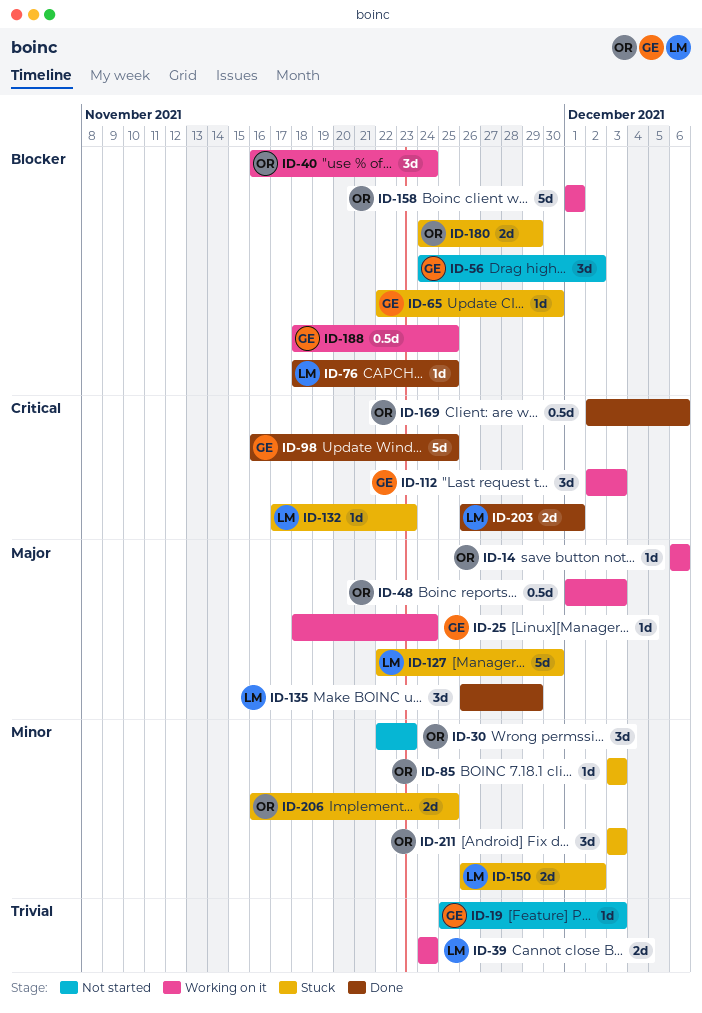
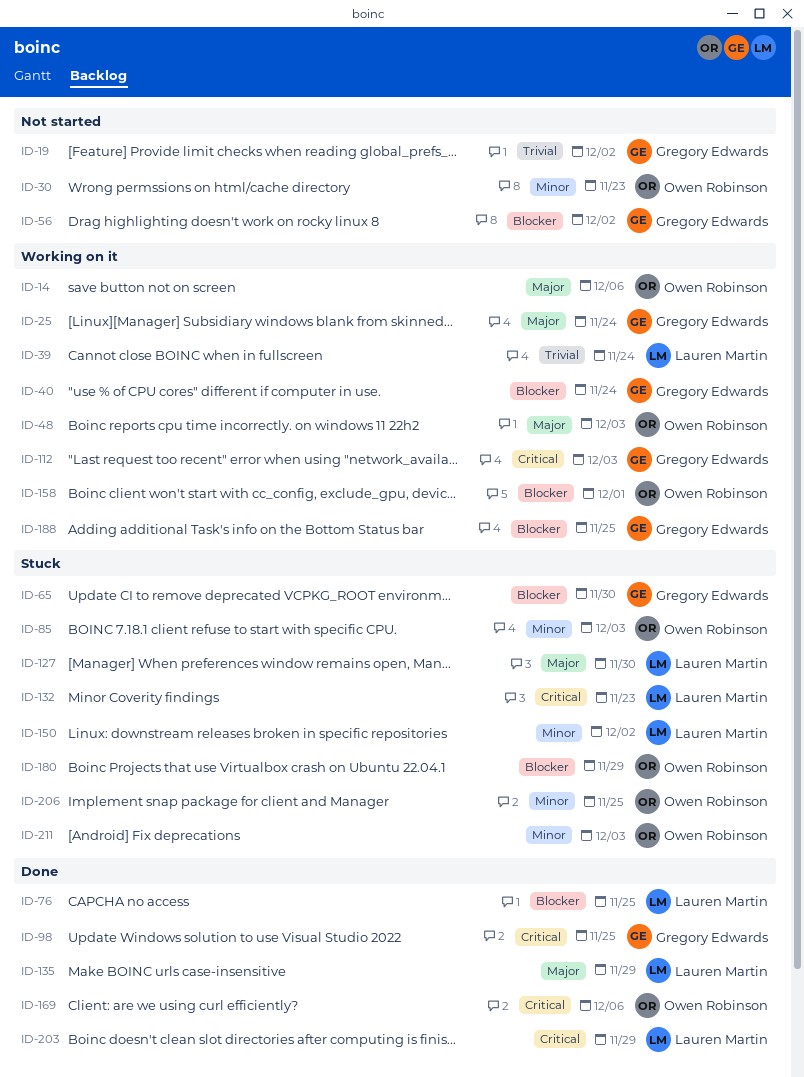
ID-19, due: Dec 3 -> Dec 2
ID-40, owner: Owen Robinson -> Gregory Edwards
ID-203, due: Dec 1 -> Nov 29

